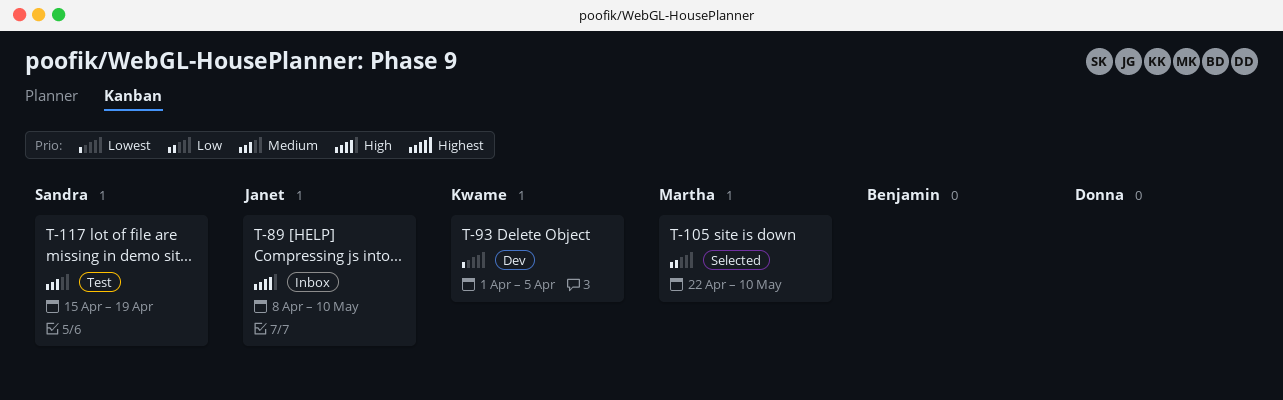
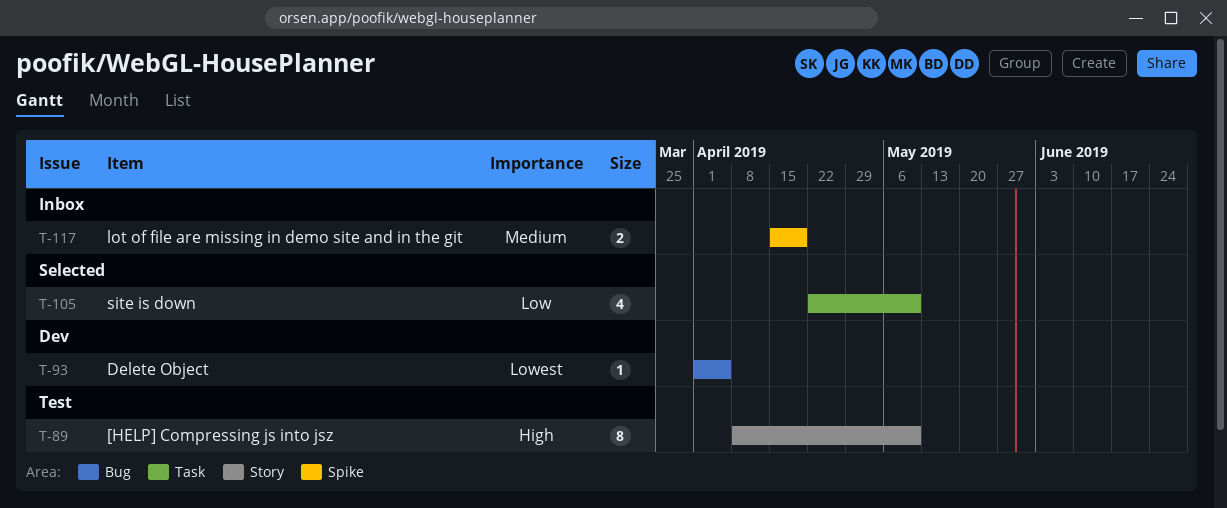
T-89, status: Inbox -> Test
T-117, status: Test -> Inbox

